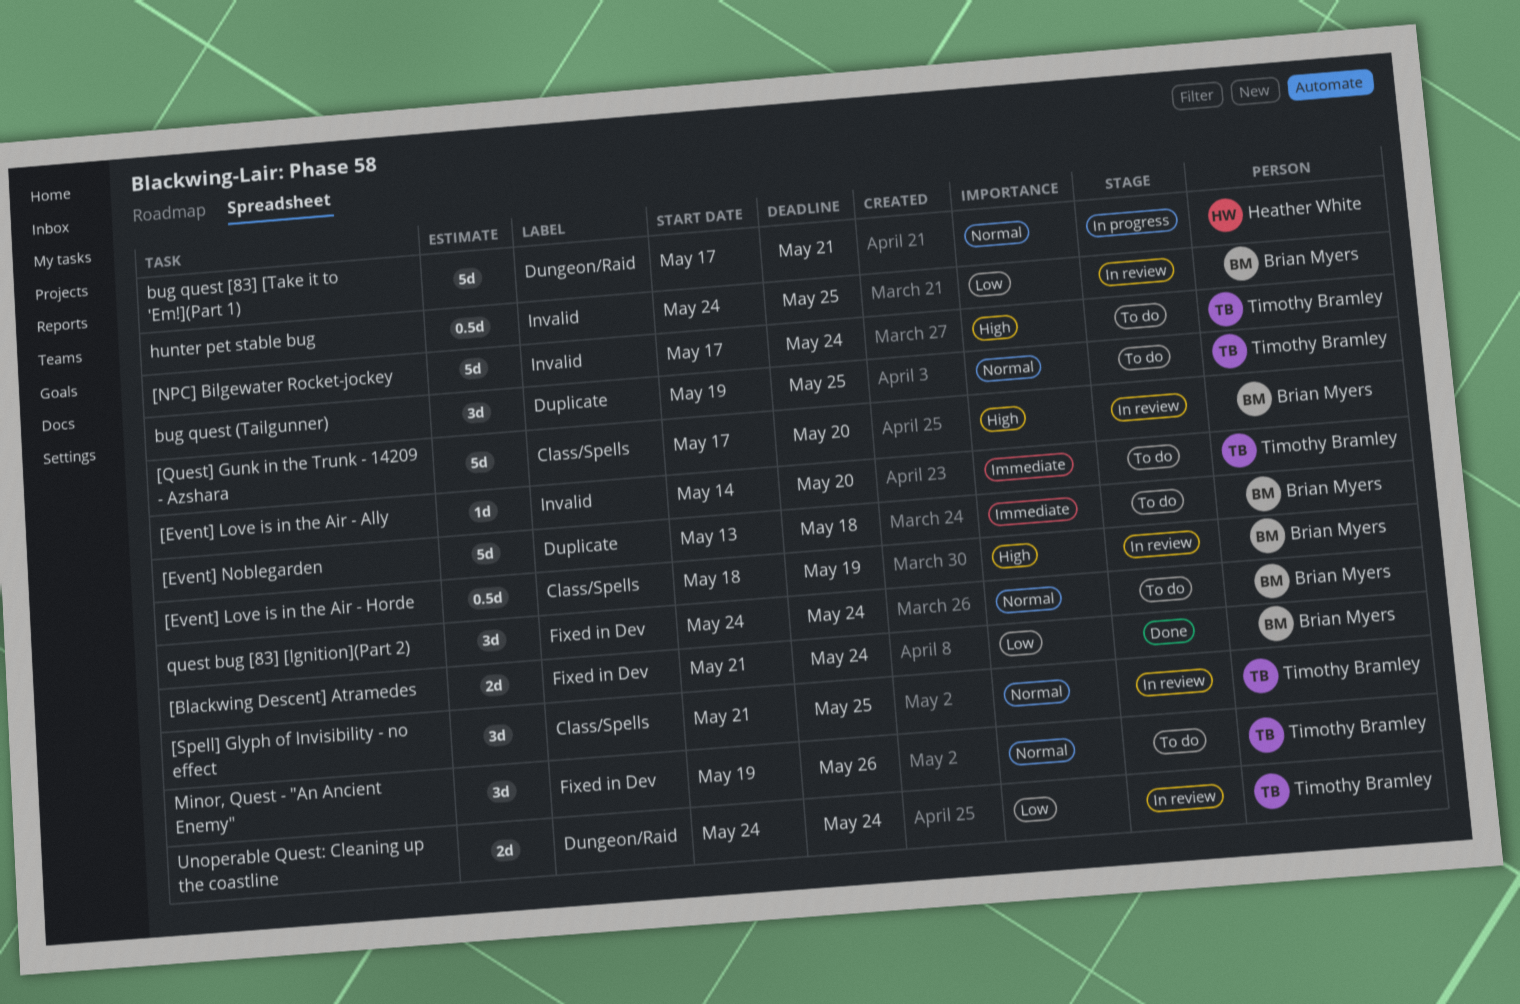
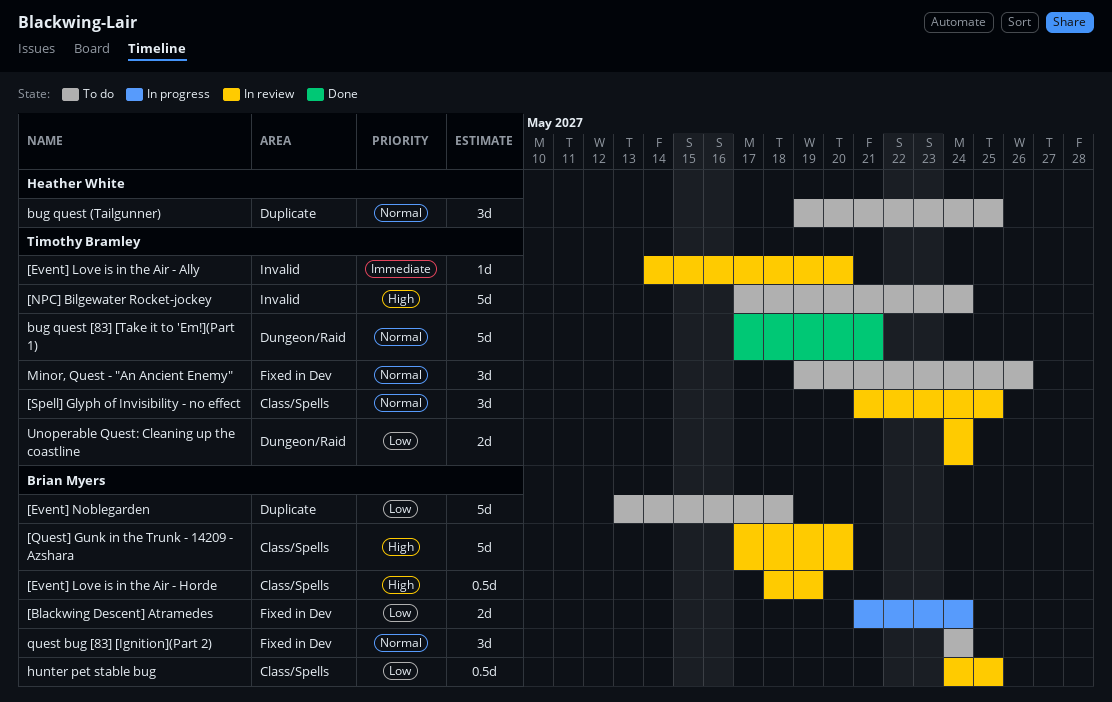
[Blackwing Descent] Atramedes, status: Done -> In progress
[Event] Love is in the Air - Ally, status: To do -> In review
[Event] Noblegarden, priority: Immediate -> Low
bug quest (Tailgunner), owner: Timothy Bramley -> Heather White
bug quest [83] [Take it to 'Em!](Part 1), status: In progress -> Done
bug quest [83] [Take it to 'Em!](Part 1), owner: Heather White -> Timothy Bramley
hunter pet stable bug, label: Invalid -> Class/Spells

